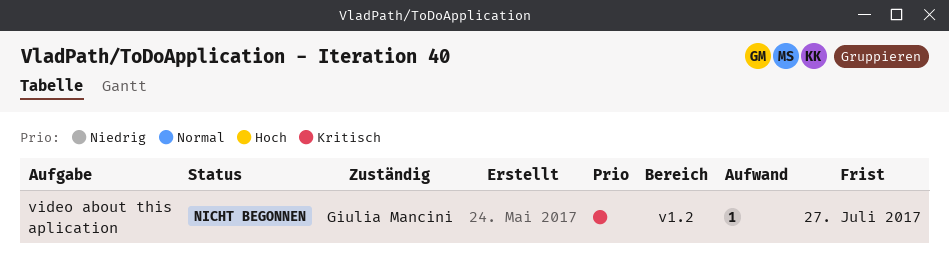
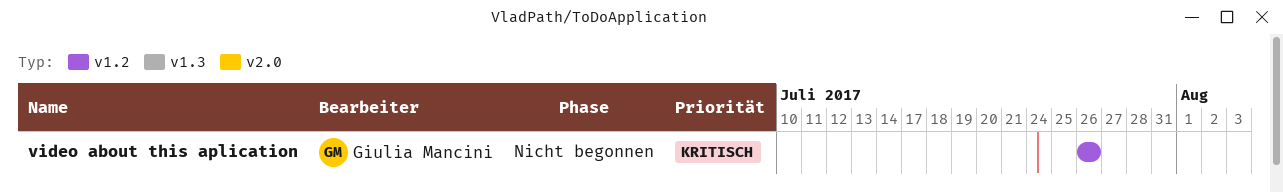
video about this aplication, due: Jul 27 -> Jul 26

